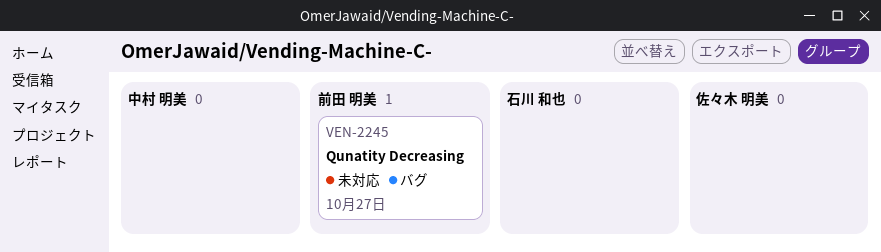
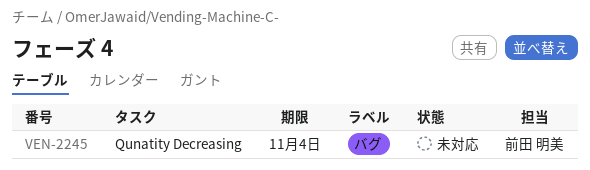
VEN-2245, due: Oct 27 -> Nov 4

